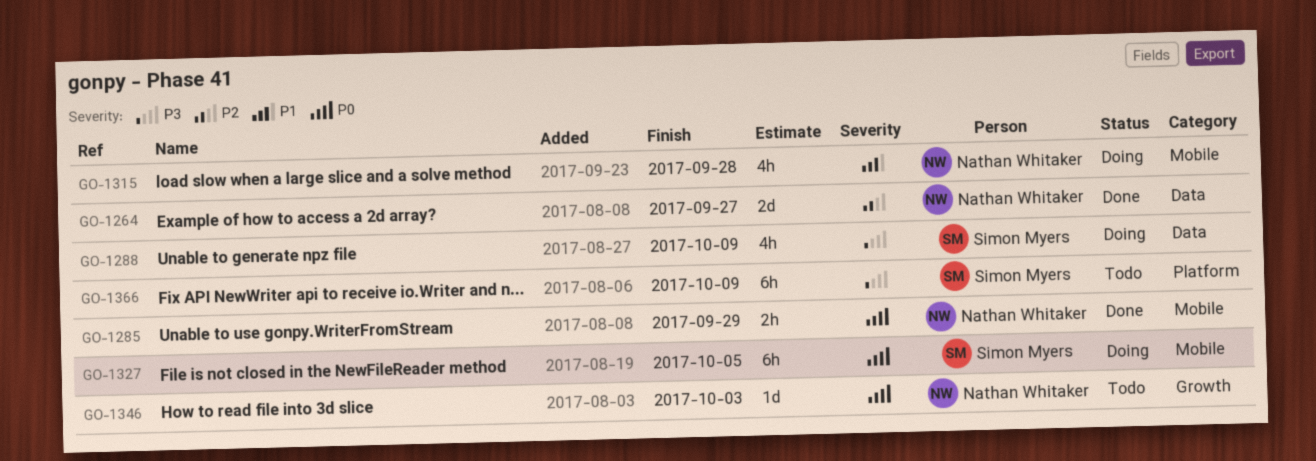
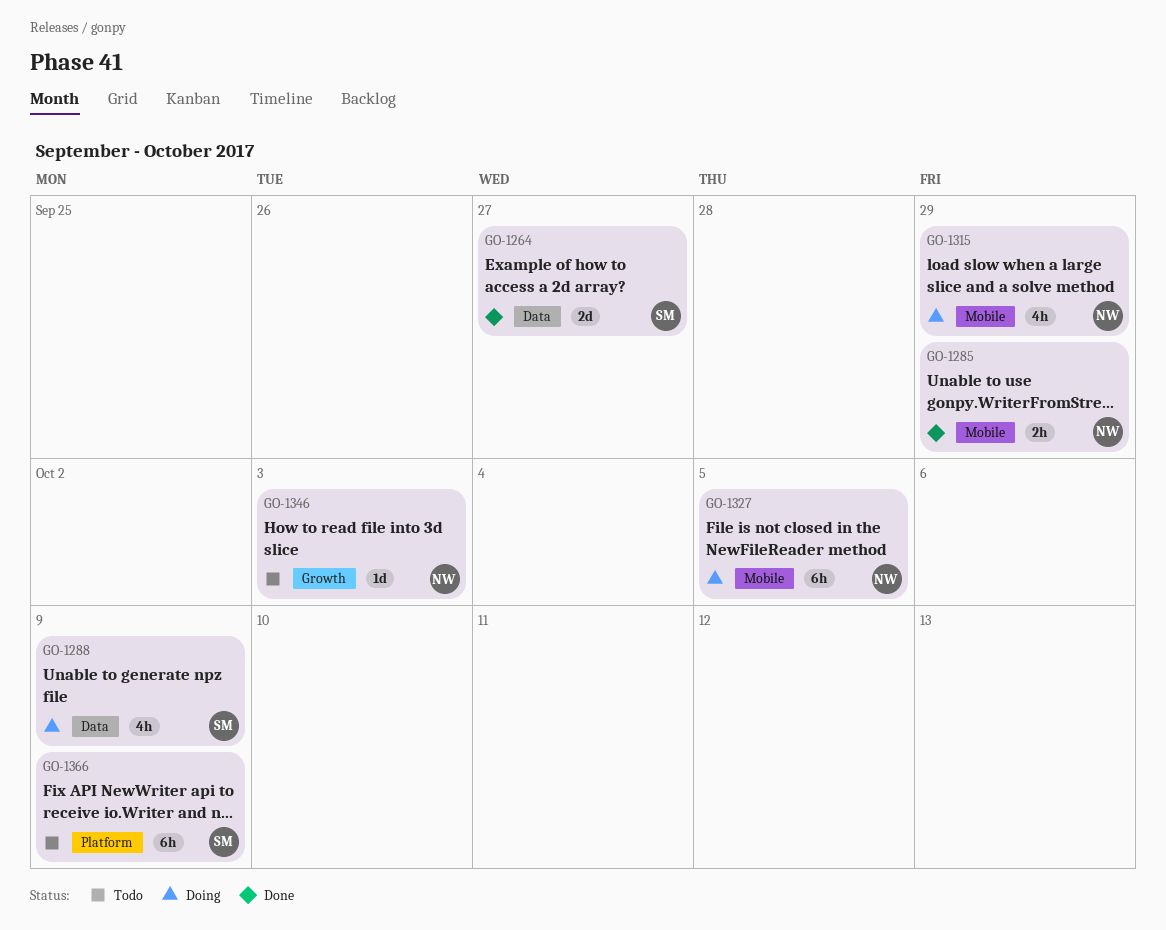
GO-1264, owner: Nathan Whitaker -> Simon Myers
GO-1315, due: Sep 28 -> Sep 29
GO-1327, owner: Simon Myers -> Nathan Whitaker

